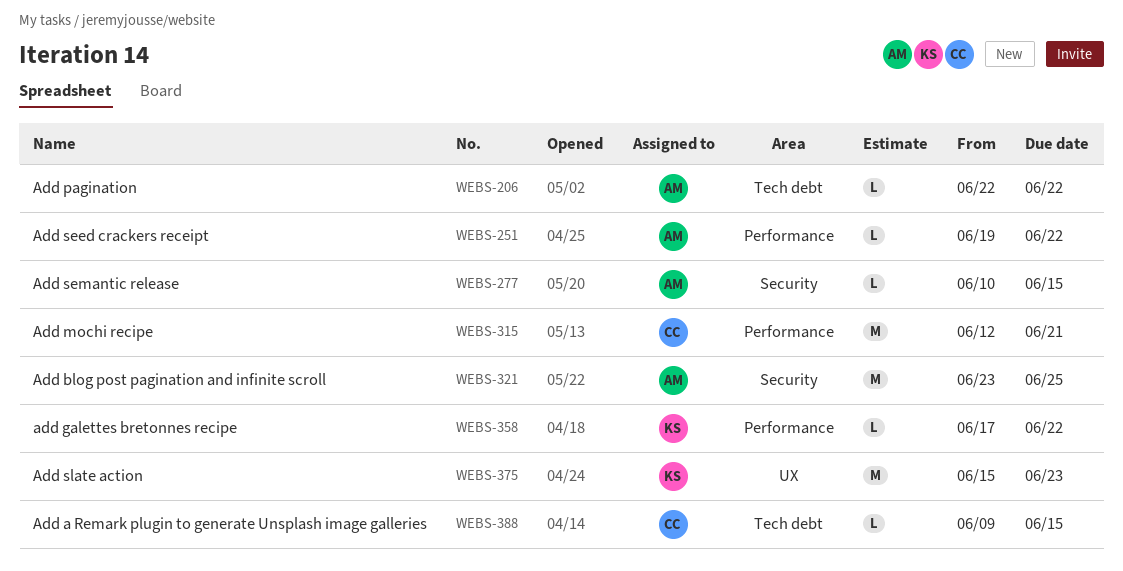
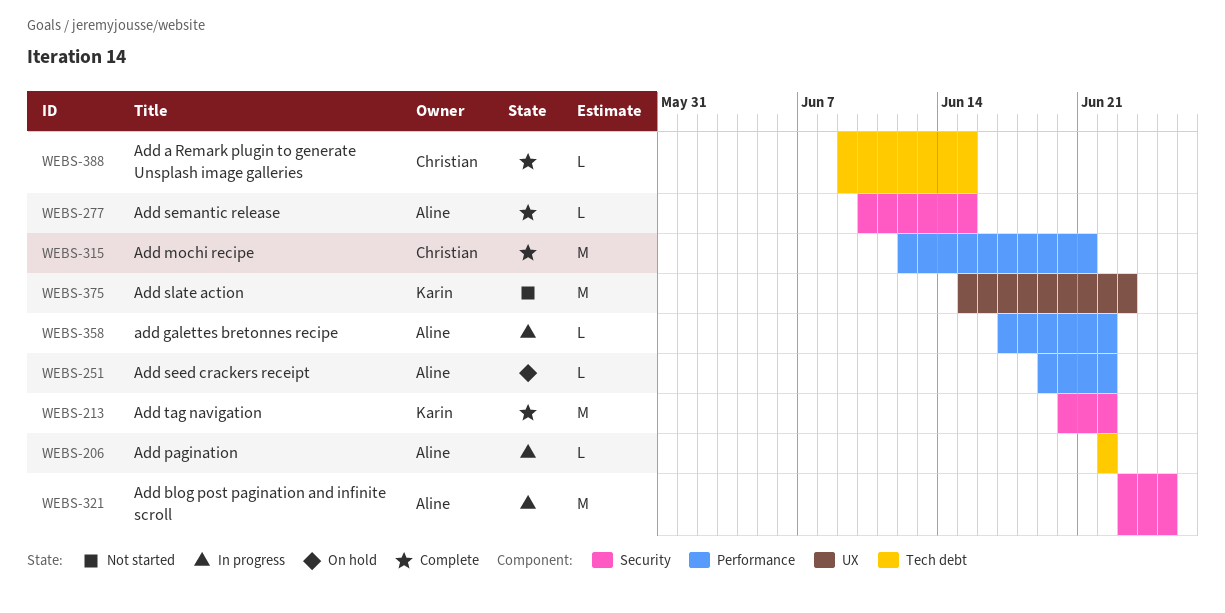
WEBS-213: none -> present
WEBS-358, owner: Karin -> Aline

